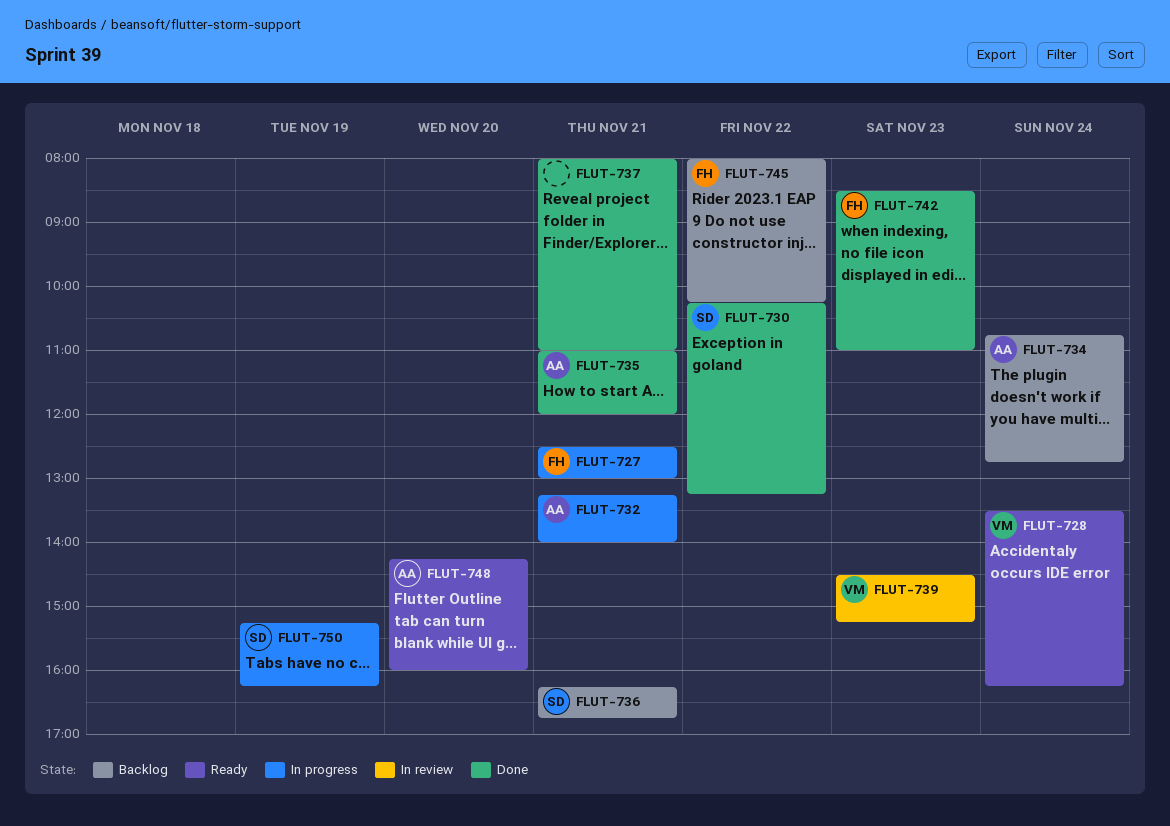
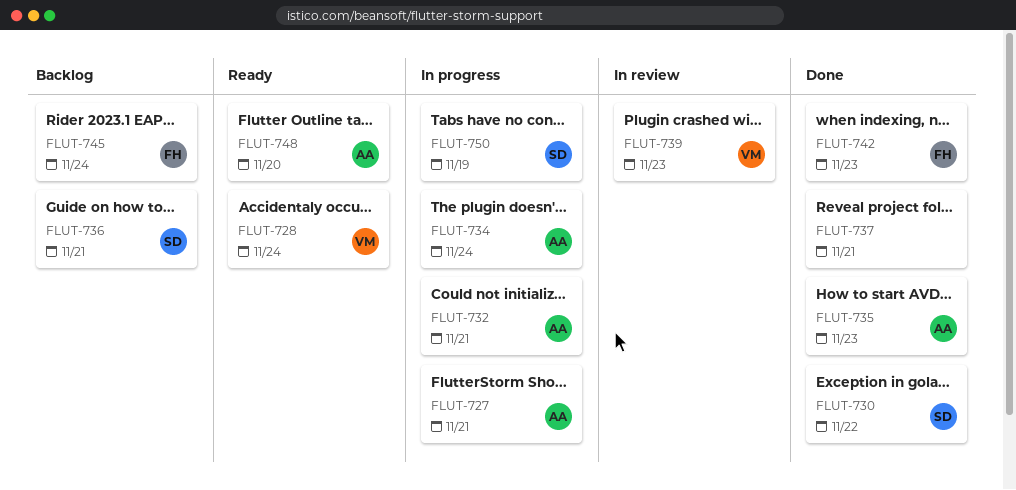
FLUT-727, owner: FH -> AA
FLUT-734, status: Backlog -> In progress
FLUT-735, day: Nov 21 -> Nov 23
FLUT-745, day: Nov 22 -> Nov 24

